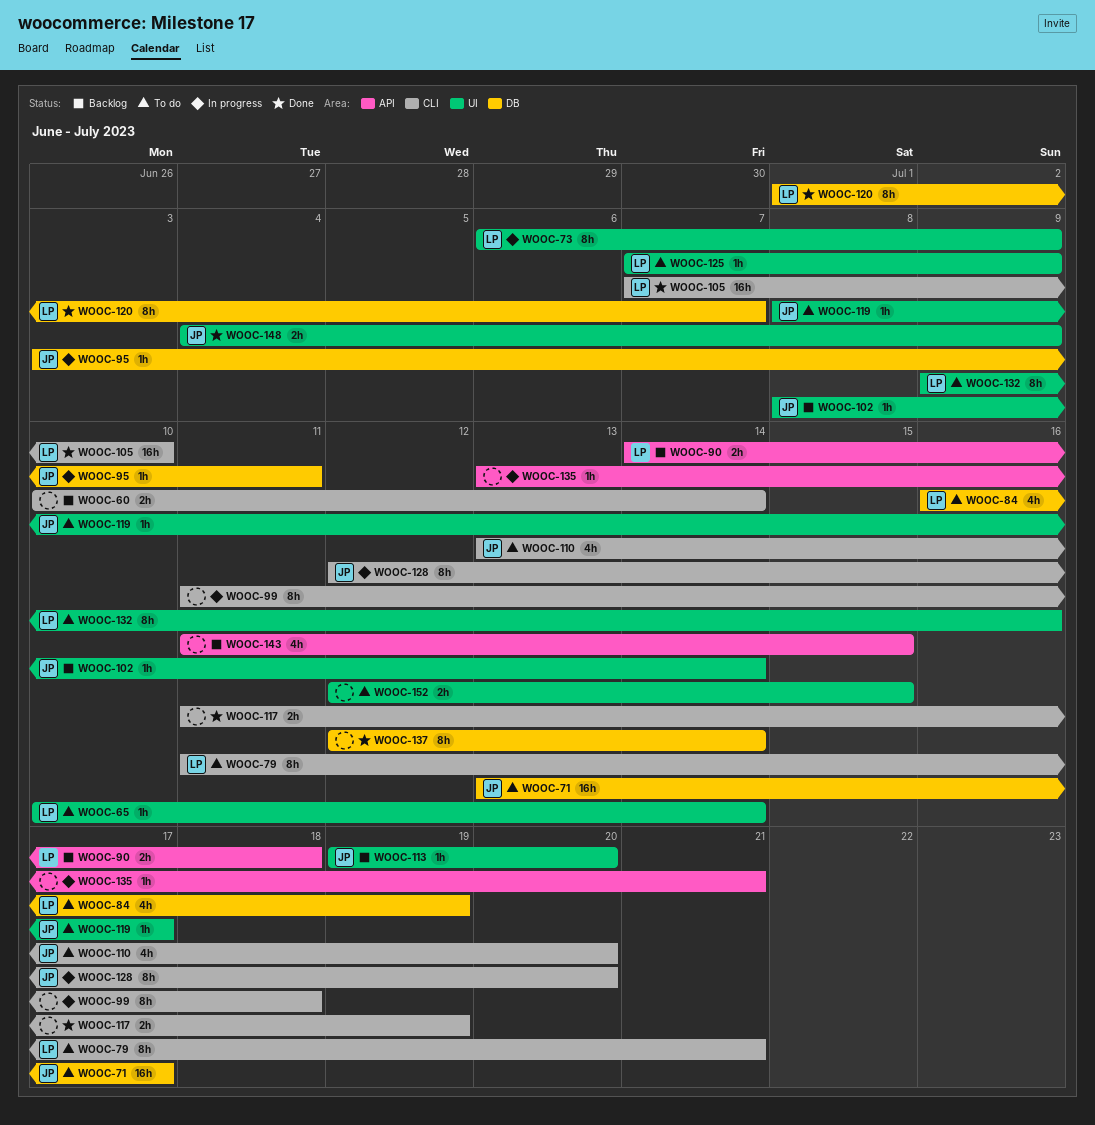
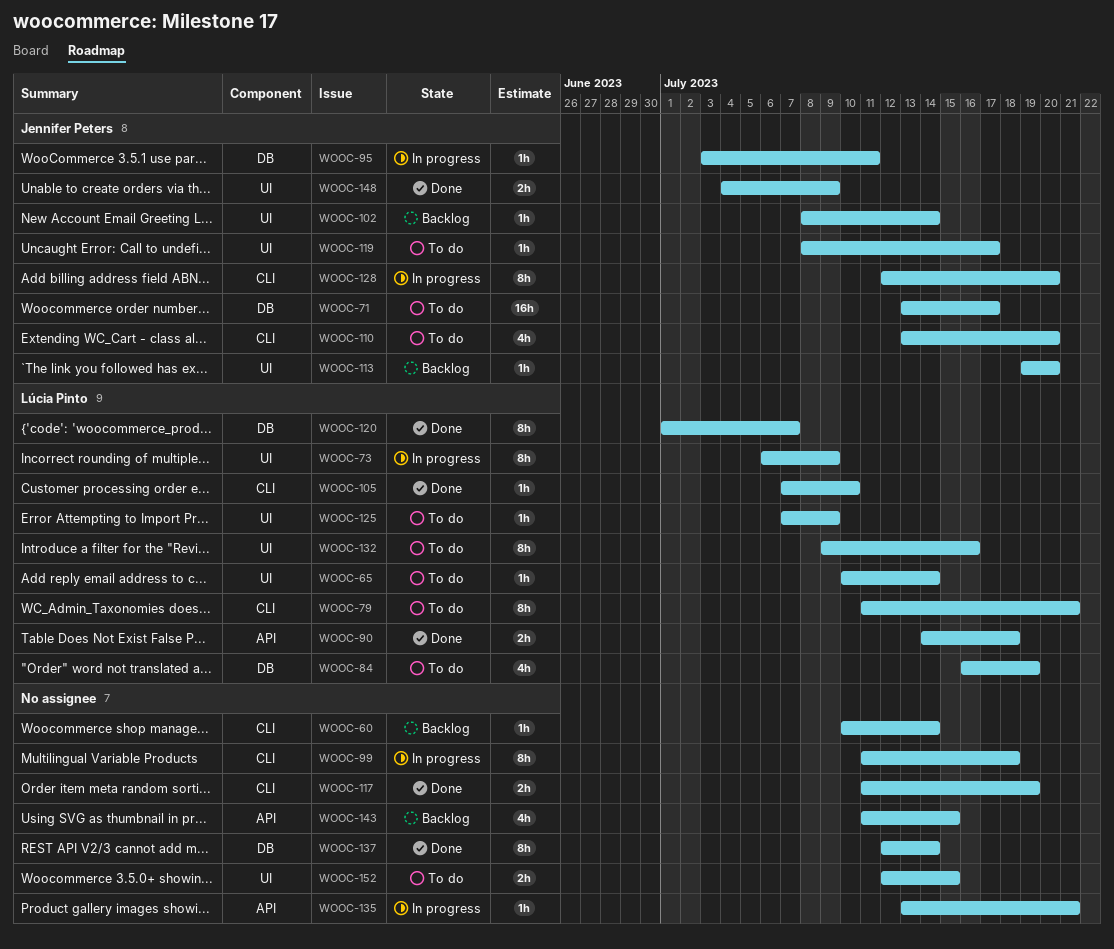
WOOC-60, estimate: 2h -> 1h
WOOC-90, status: Backlog -> Done
WOOC-105, estimate: 16h -> 1h

